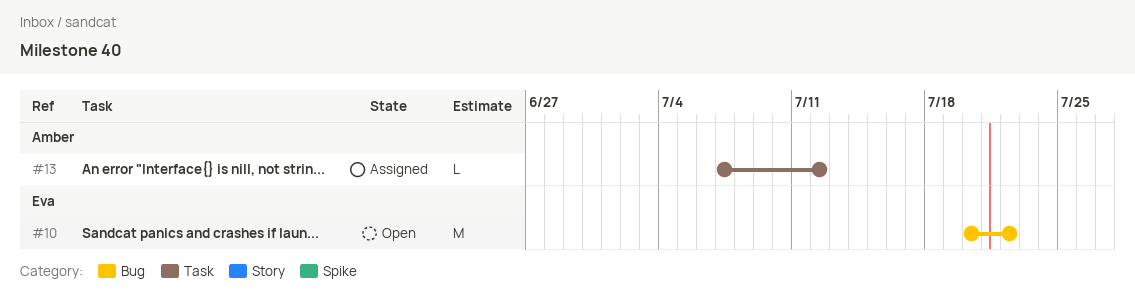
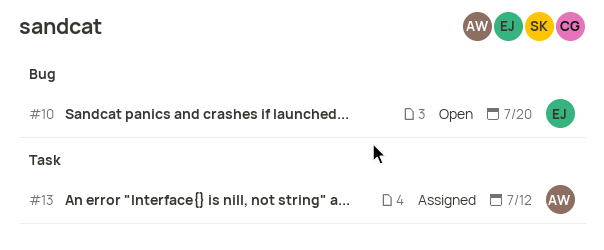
#10, due: Jul 22 -> Jul 20

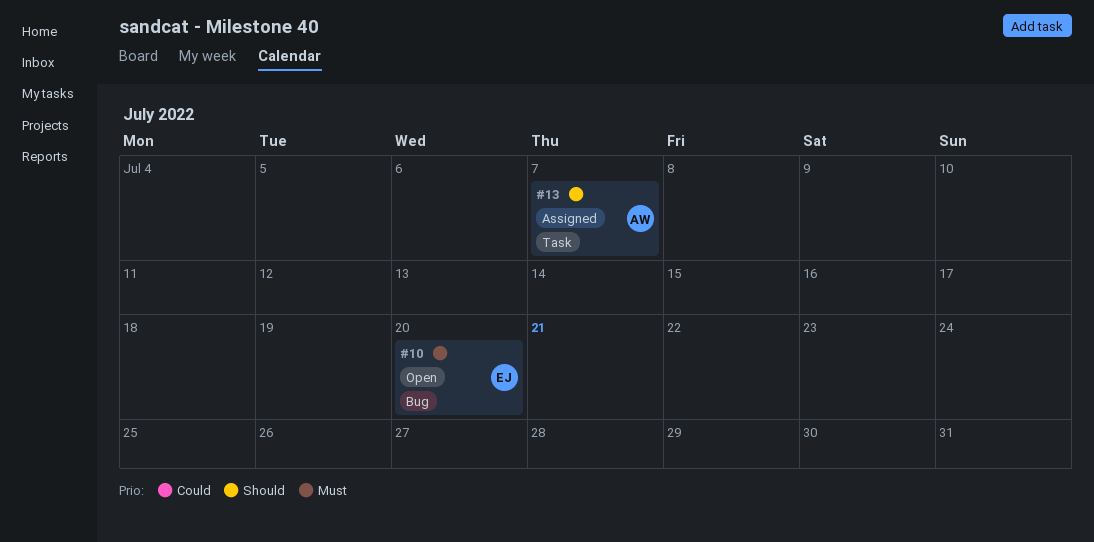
#13, due: Jul 12 -> Jul 7

